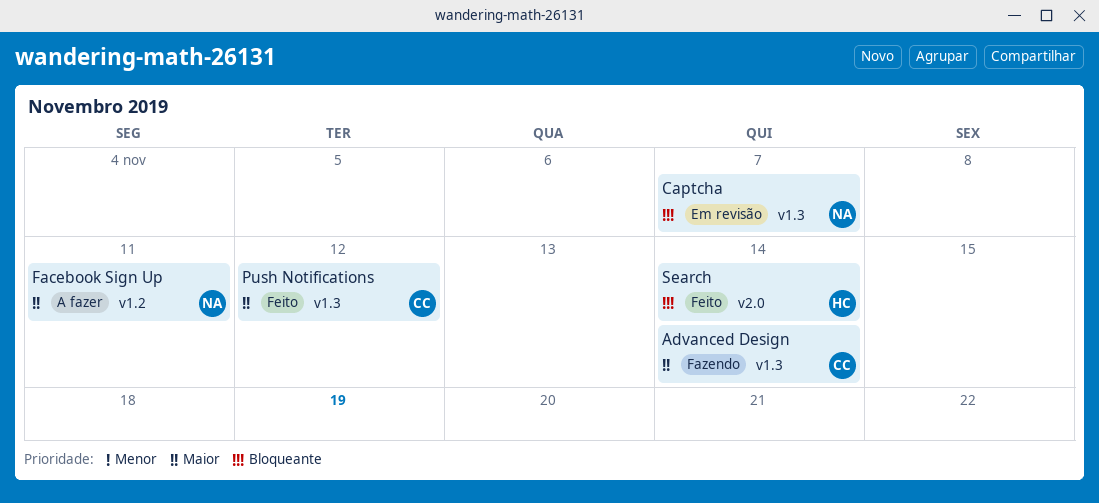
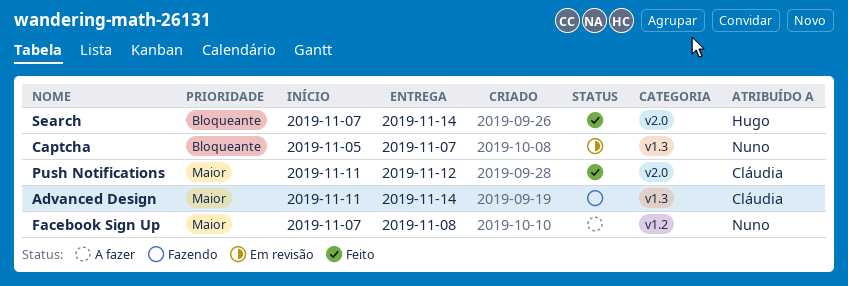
Facebook Sign Up, due: Nov 11 -> Nov 8
Push Notifications, label: v1.3 -> v2.0

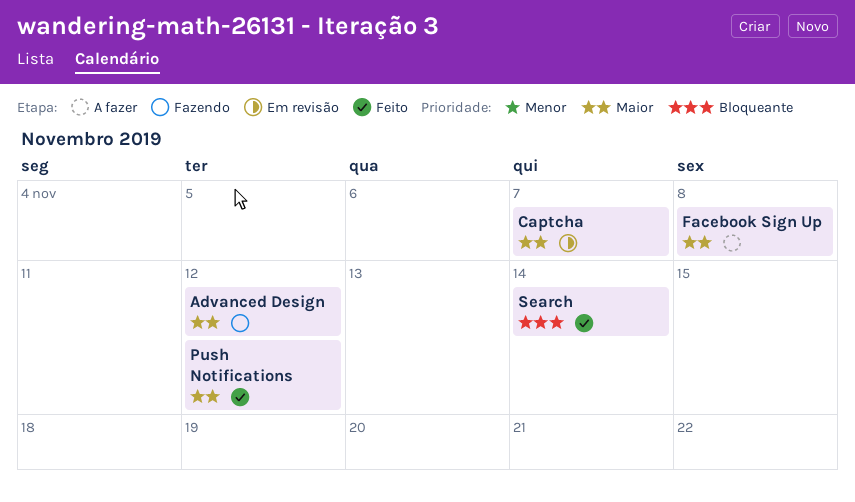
Advanced Design, due: Nov 14 -> Nov 12
Captcha, priority: Bloqueante -> Maior

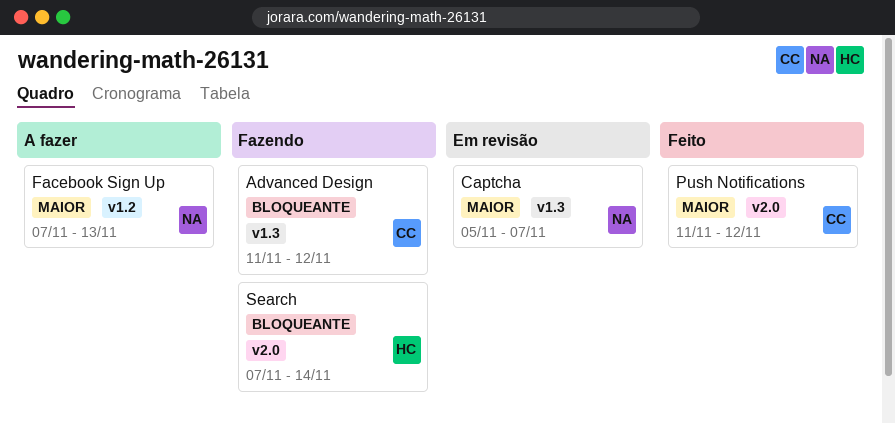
Advanced Design, priority: Maior -> Bloqueante
Facebook Sign Up, due: Nov 8 -> Nov 13
Search, status: Feito -> Fazendo

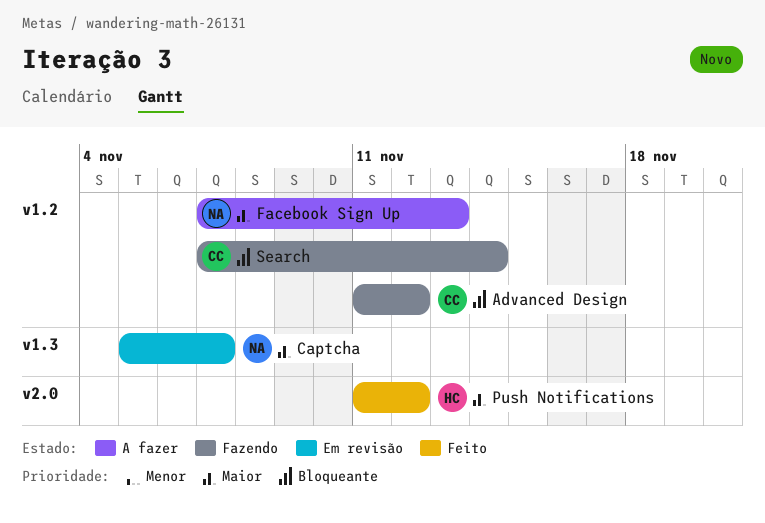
Advanced Design, label: v1.3 -> v1.2
Push Notifications, owner: CC -> HC
Search, owner: HC -> CC
Search, label: v2.0 -> v1.2

